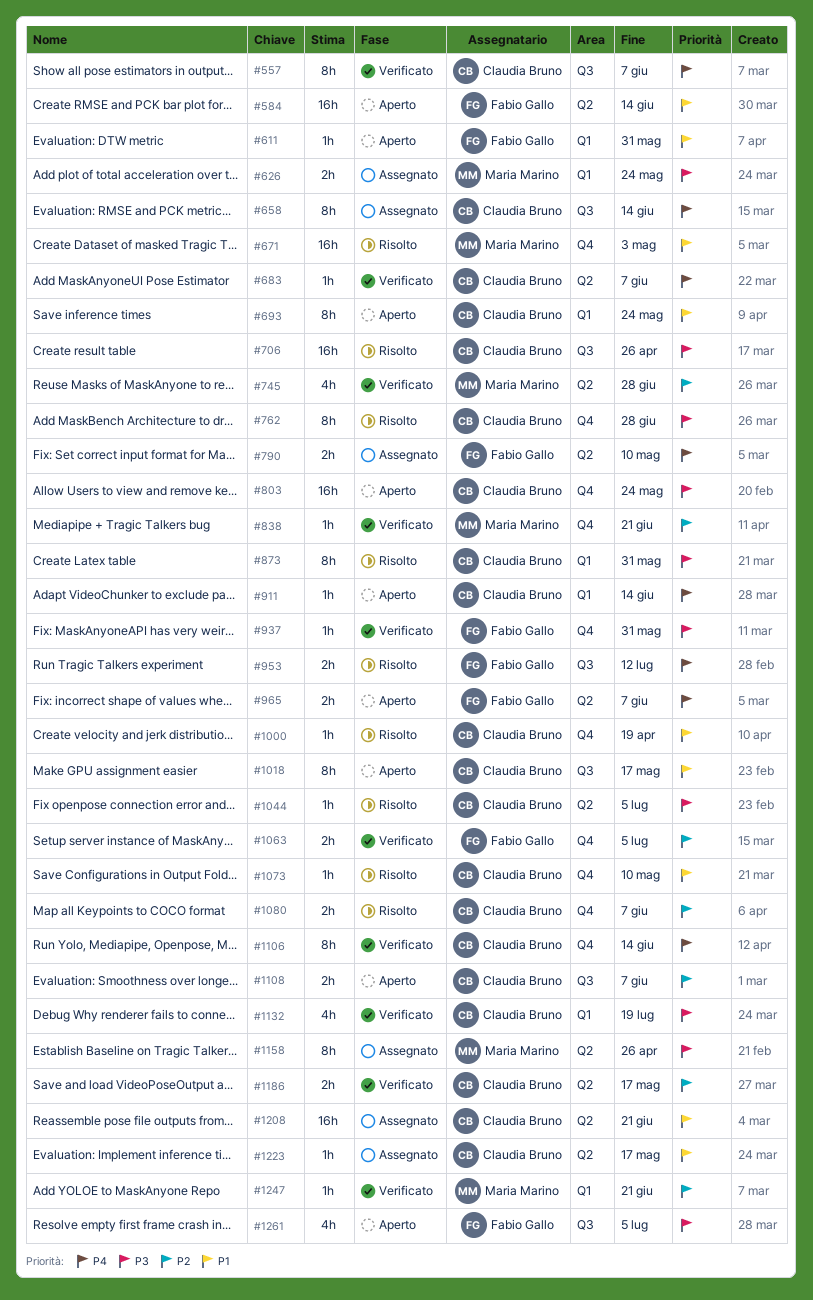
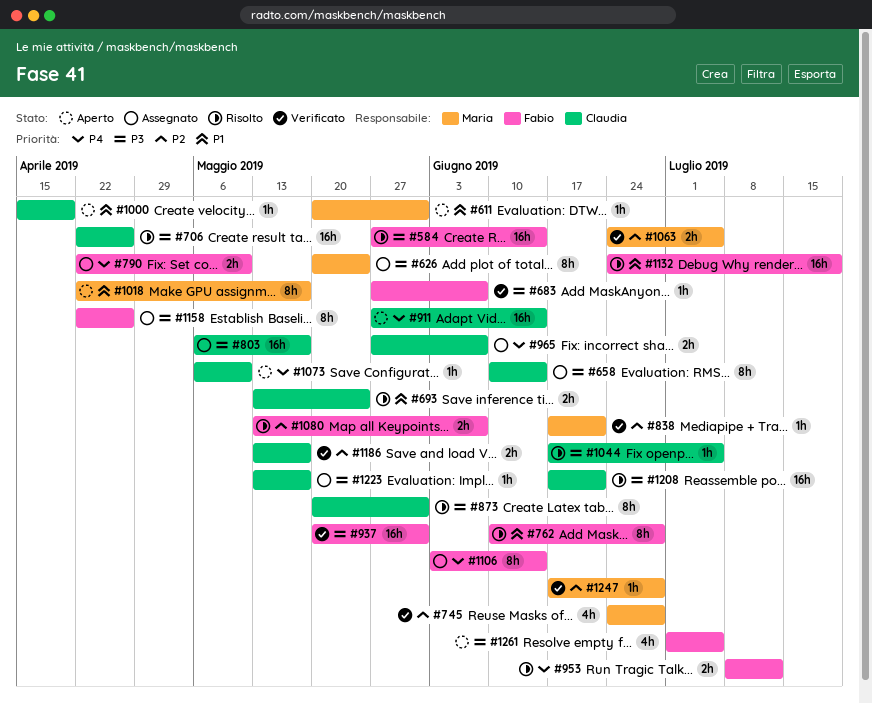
#557: present -> none
#584, status: Aperto -> Risolto
#584, priority: P1 -> P3
#611, owner: Fabio Gallo -> Maria Marino
#626, estimate: 2h -> 8h
#658, priority: P4 -> P3
#671: present -> none
#683, owner: Claudia Bruno -> Fabio Gallo
#683, priority: P4 -> P3
#693, status: Aperto -> Risolto
#693, estimate: 8h -> 2h
#762, owner: Claudia Bruno -> Fabio Gallo
#762, priority: P3 -> P1
#803, status: Aperto -> Assegnato
#803, due: May 24 -> May 17
#911, estimate: 1h -> 16h
#937, estimate: 1h -> 16h
#965, status: Aperto -> Assegnato
#965, owner: Fabio Gallo -> Claudia Bruno
#1000, status: Risolto -> Aperto
#1018, owner: Claudia Bruno -> Maria Marino
#1063, owner: Fabio Gallo -> Maria Marino
#1073, status: Risolto -> Aperto
#1073, priority: P1 -> P4
#1080, owner: Claudia Bruno -> Fabio Gallo
#1106, status: Verificato -> Assegnato
#1106, owner: Claudia Bruno -> Fabio Gallo
#1108: present -> none
#1132, status: Verificato -> Risolto
#1132, owner: Claudia Bruno -> Fabio Gallo
#1132, priority: P3 -> P1
#1132, estimate: 4h -> 16h
#1158, owner: Maria Marino -> Fabio Gallo
#1208, status: Assegnato -> Risolto
#1208, priority: P1 -> P3
#1223, priority: P1 -> P3
#1247, due: Jun 21 -> Jun 28

